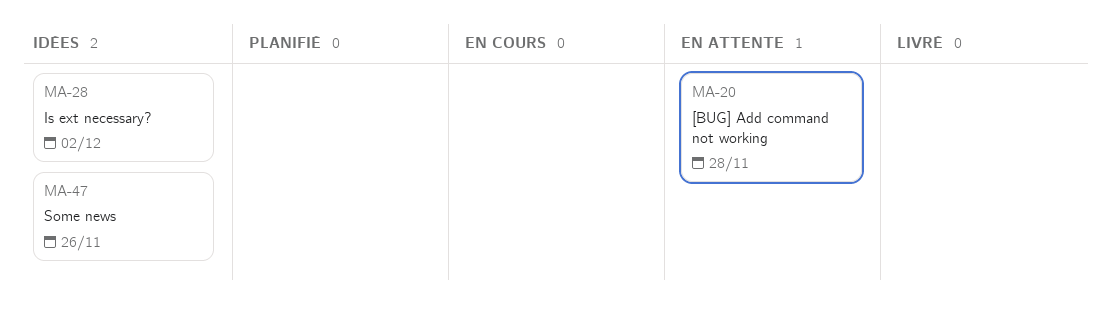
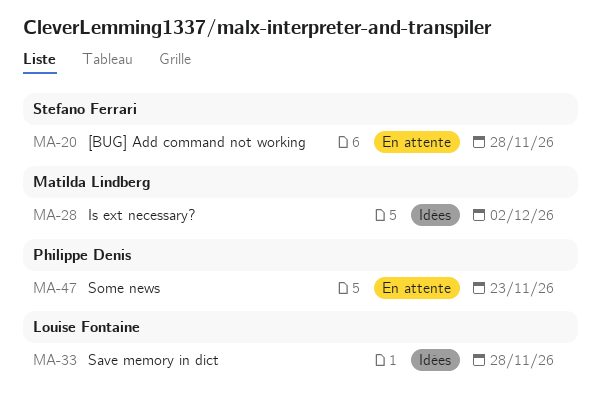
MA-33: none -> present
MA-47, status: Idées -> En attente
MA-47, due: Nov 26 -> Nov 23

